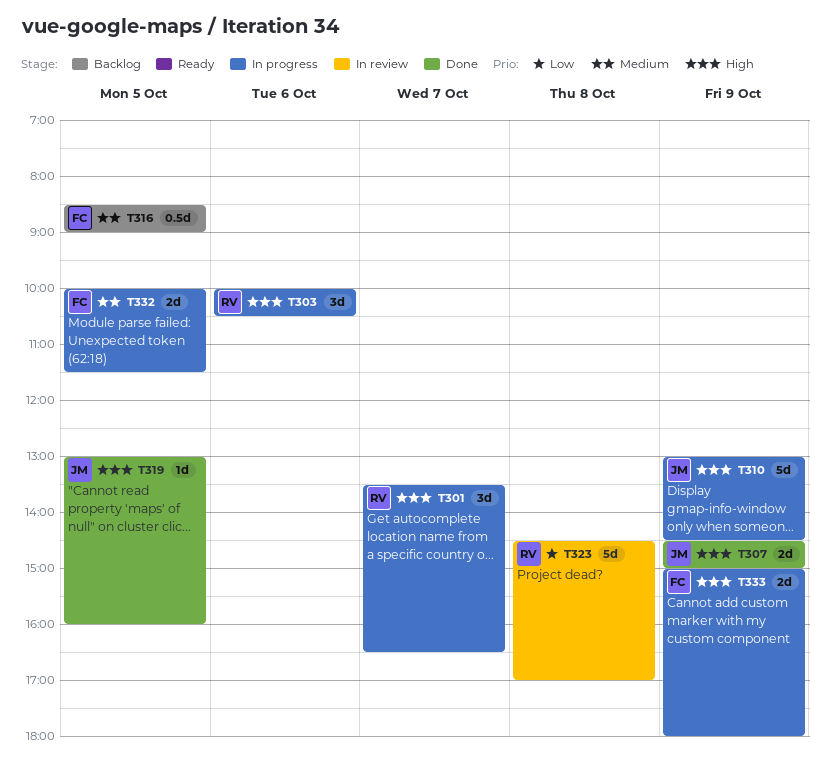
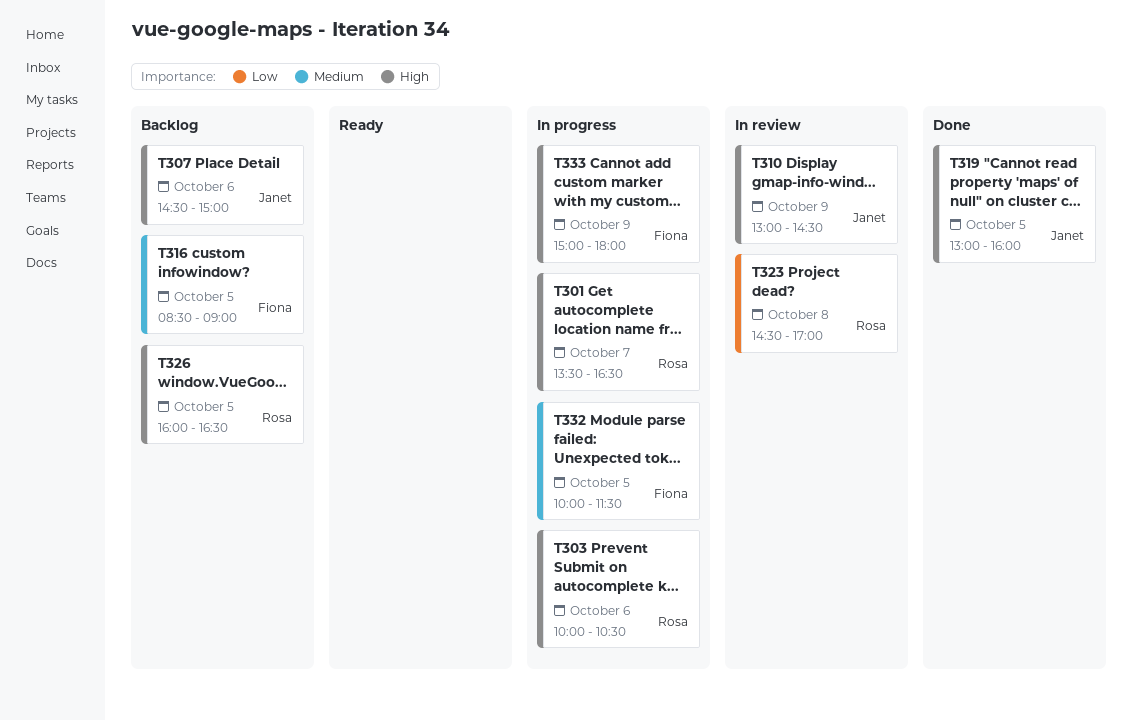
T307, status: Done -> Backlog
T307, day: Oct 9 -> Oct 6
T310, status: In progress -> In review
T326: none -> present

